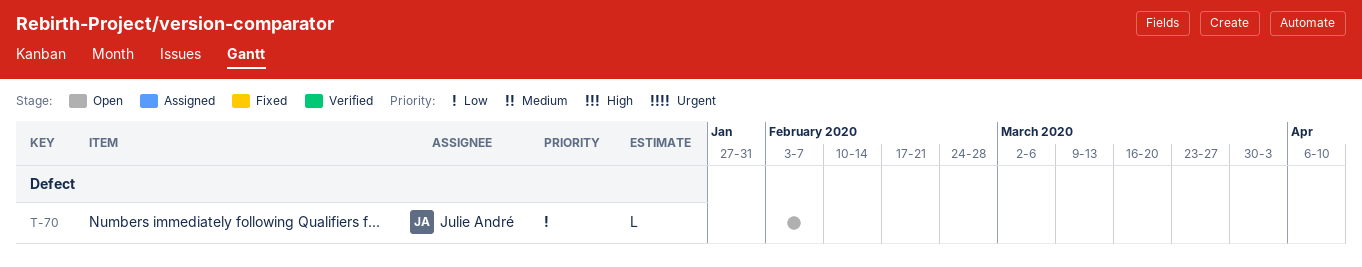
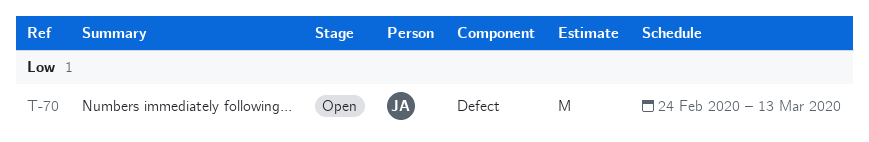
T-70, estimate: L -> M
T-70, start: Feb 3 -> Feb 24
T-70, due: Feb 7 -> Mar 13

